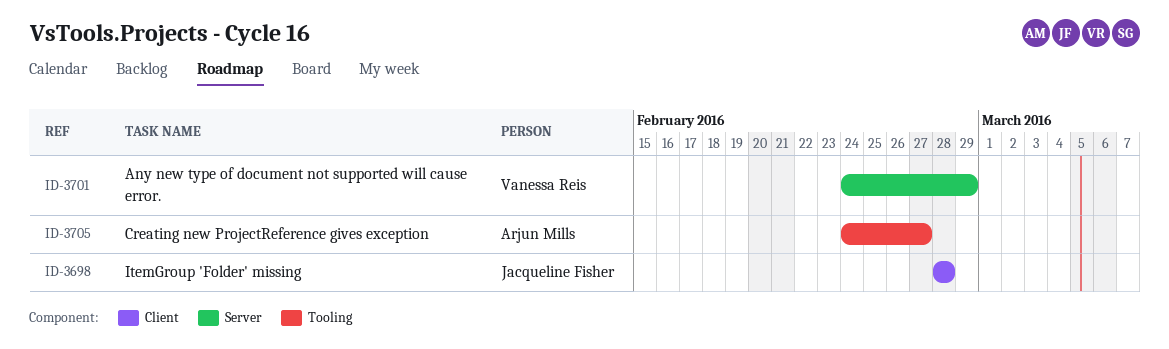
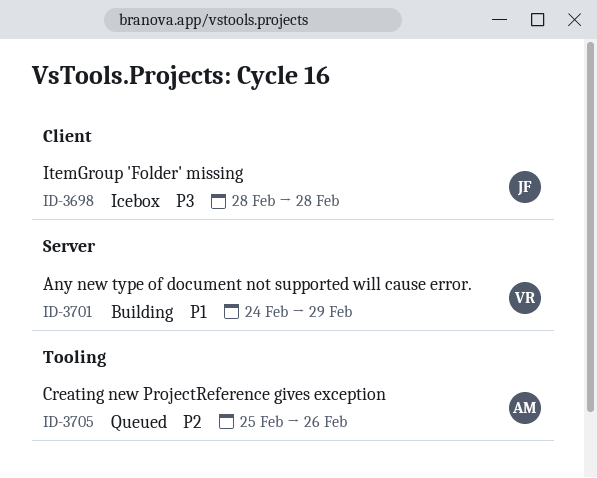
ID-3705, start: Feb 24 -> Feb 25
ID-3705, due: Feb 27 -> Feb 26

